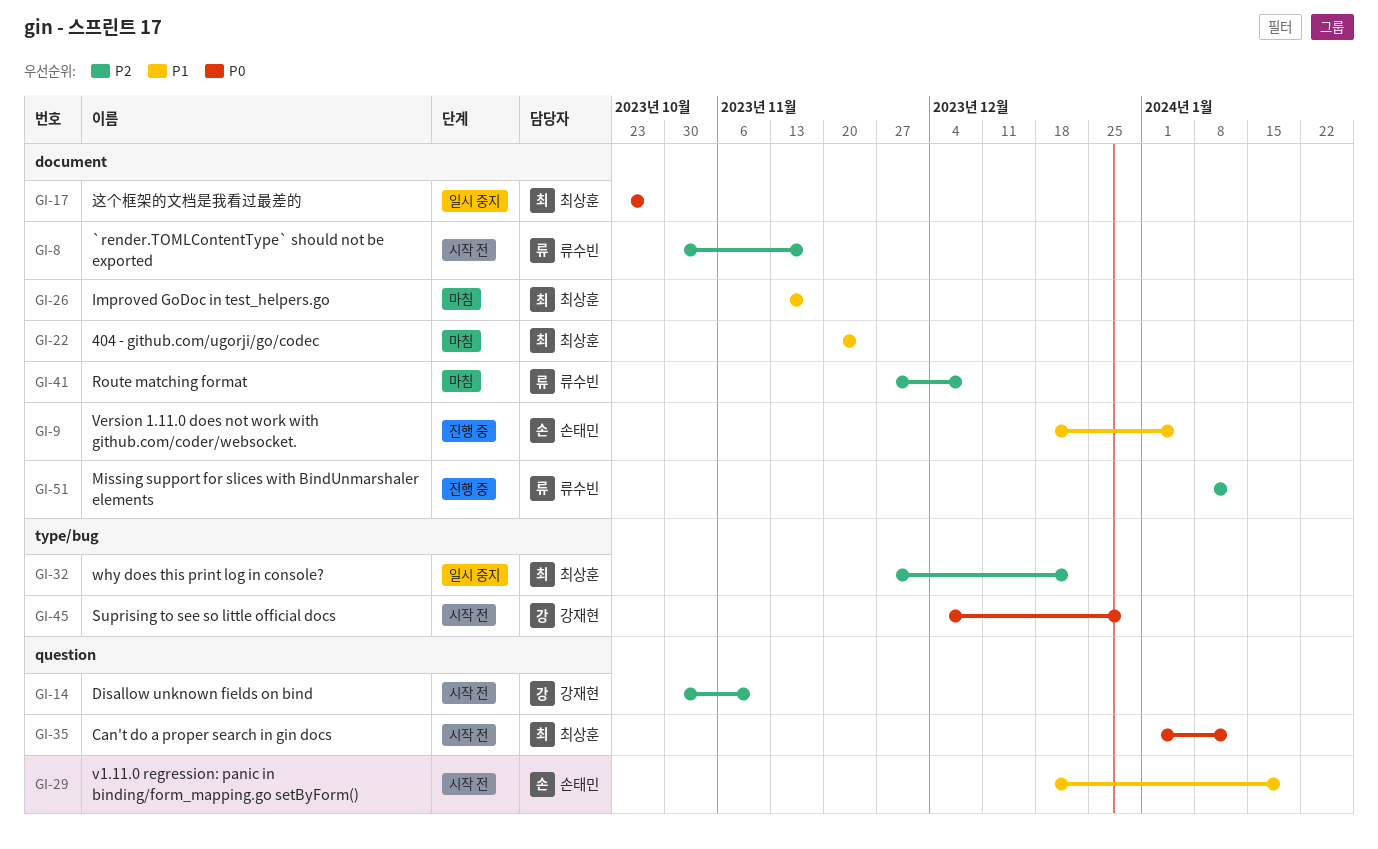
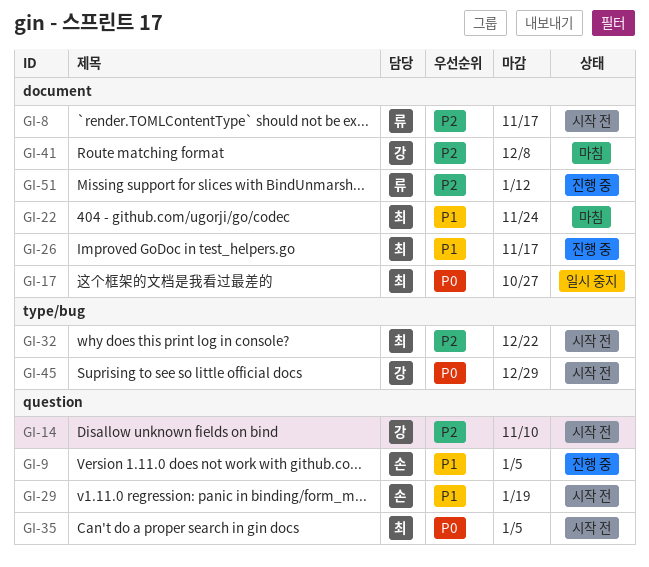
GI-9, label: document -> question
GI-26, status: 마침 -> 진행 중
GI-32, status: 일시 중지 -> 시작 전
GI-35, due: Jan 12 -> Jan 5
GI-41, owner: 류수빈 -> 강재현

